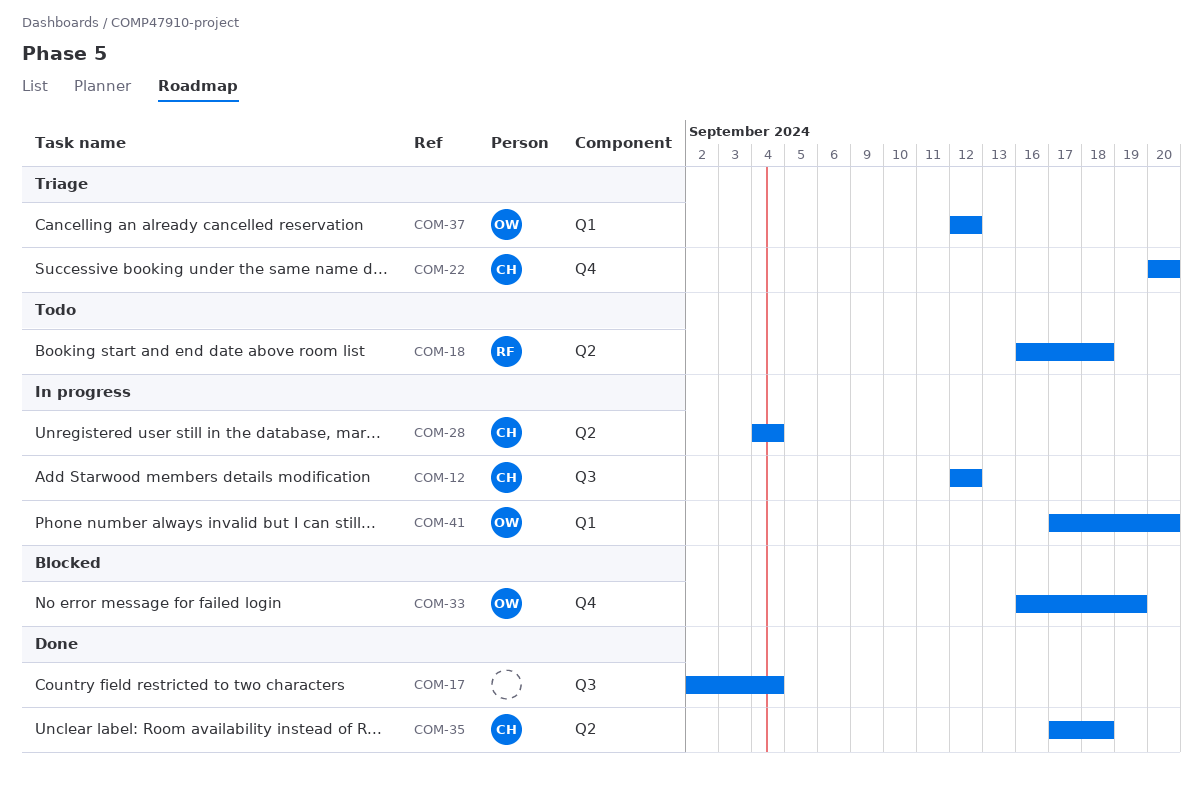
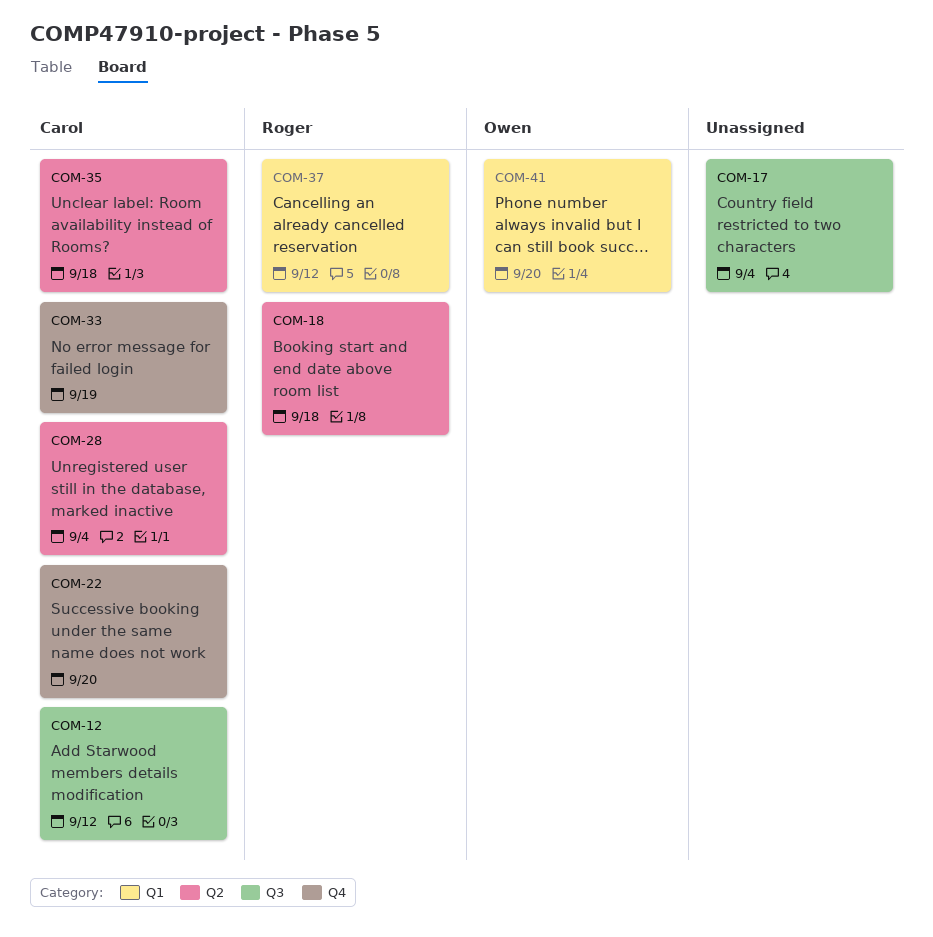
COM-33, owner: Owen -> Carol
COM-37, owner: Owen -> Roger

